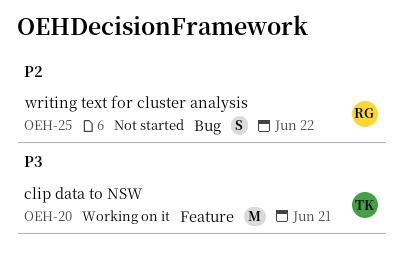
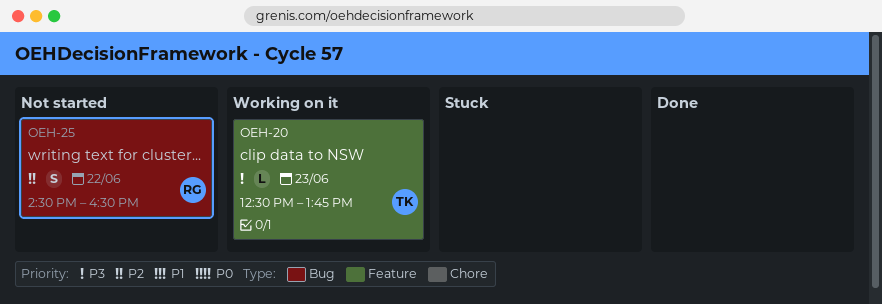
OEH-20, estimate: M -> L
OEH-20, day: Jun 21 -> Jun 23

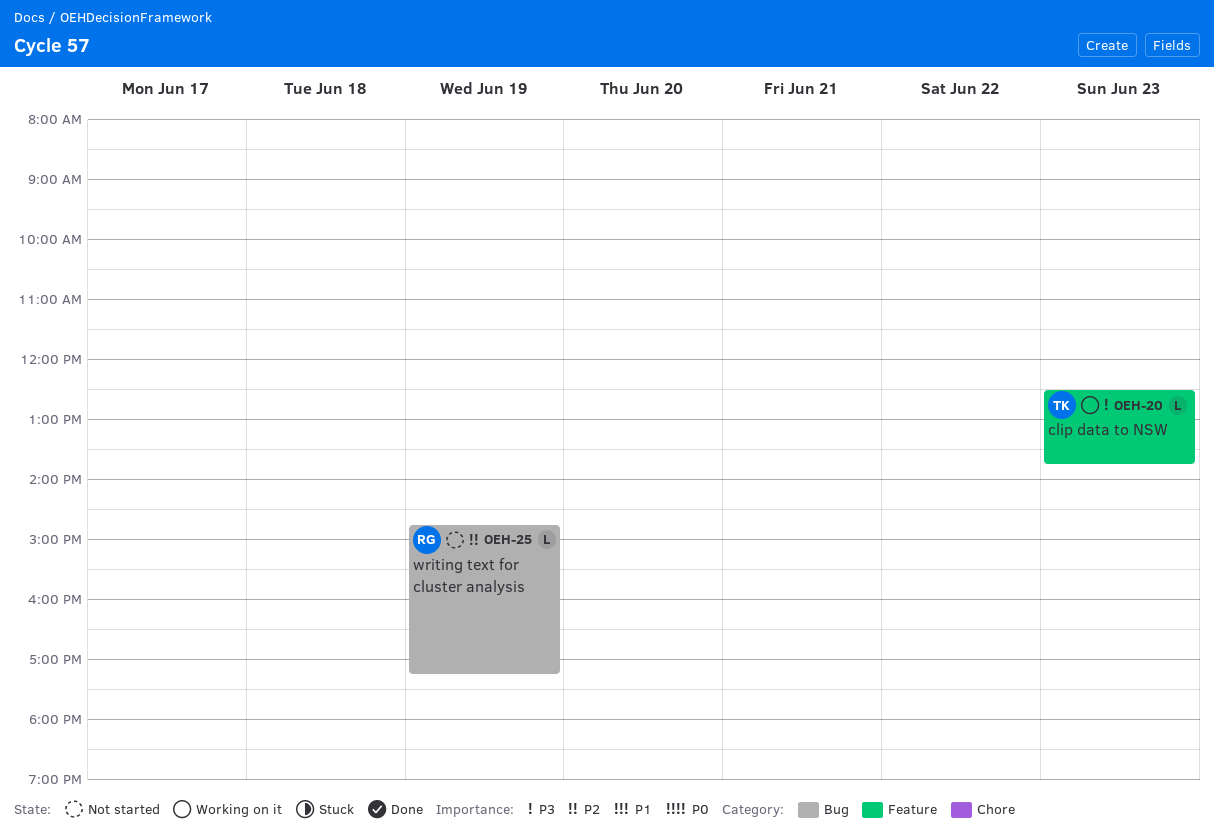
OEH-25, estimate: S -> L
OEH-25, day: Jun 22 -> Jun 19
OEH-25, begins: 14:30 -> 14:45
OEH-25, ends: 16:30 -> 17:15

